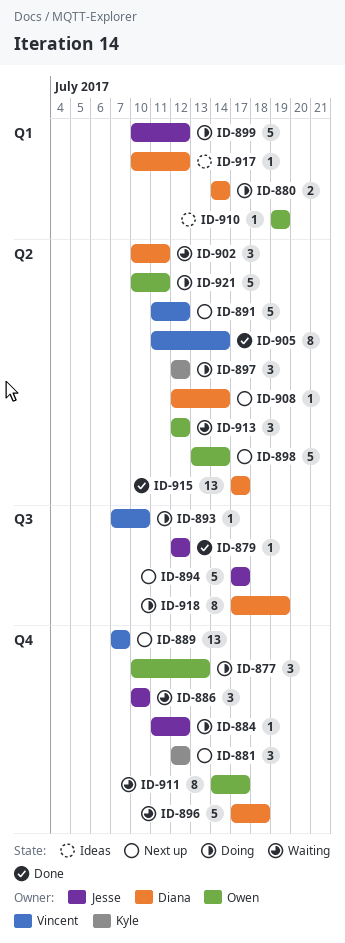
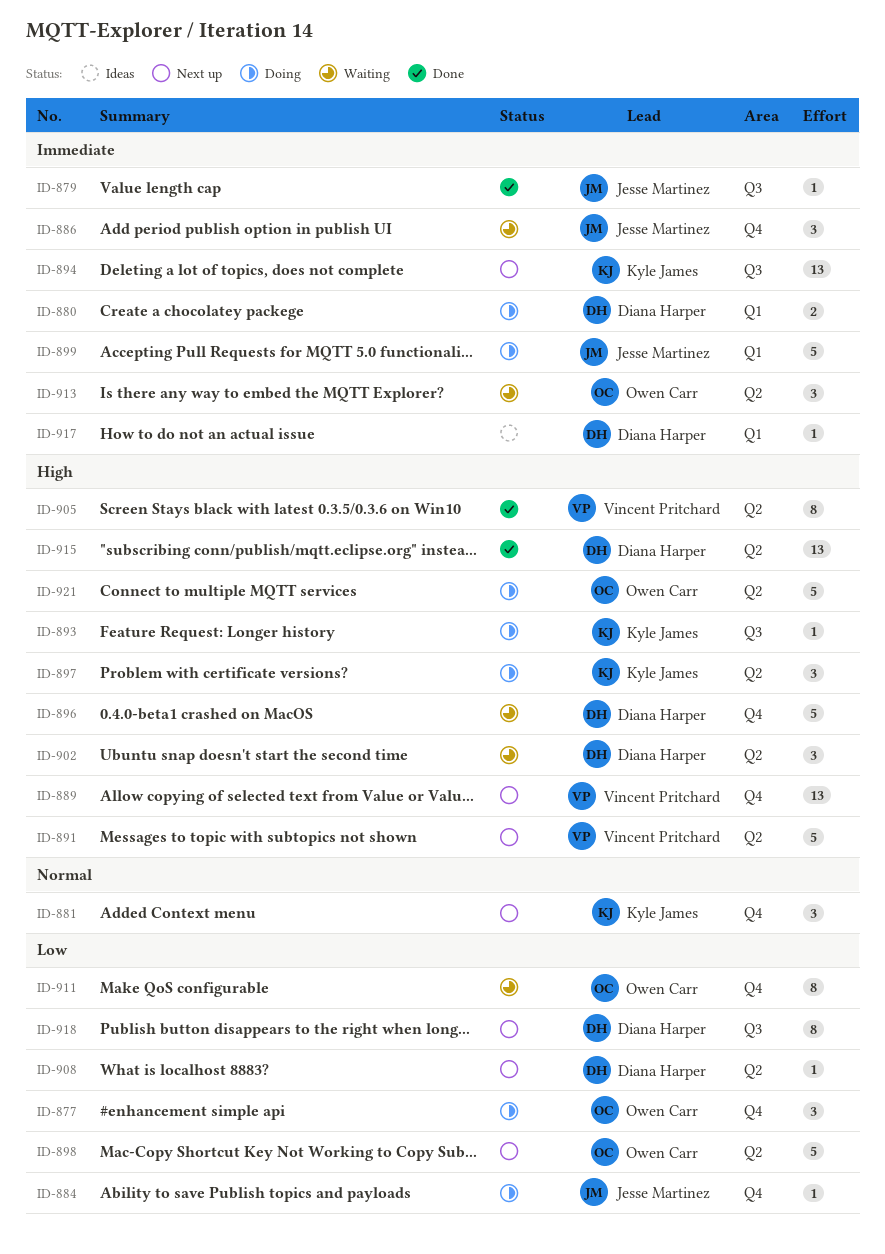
ID-893, owner: Vincent Pritchard -> Kyle James
ID-894, owner: Jesse Martinez -> Kyle James
ID-894, estimate: 5 -> 13
ID-910: present -> none
ID-918, status: Doing -> Next up

